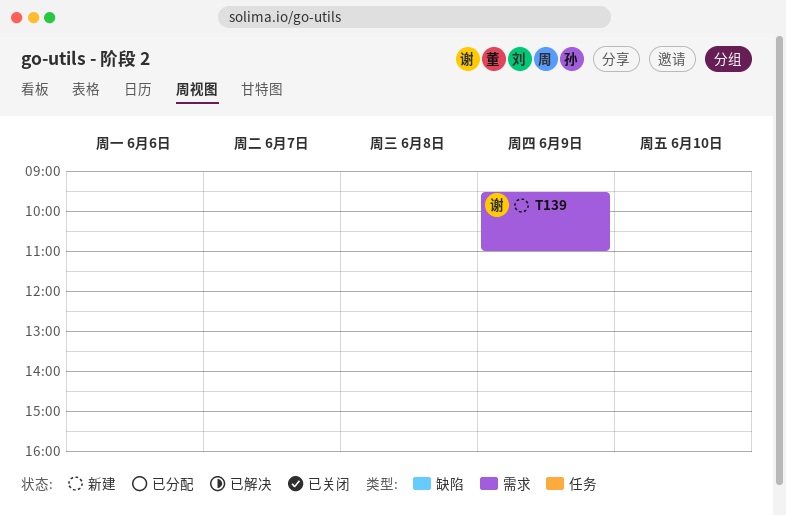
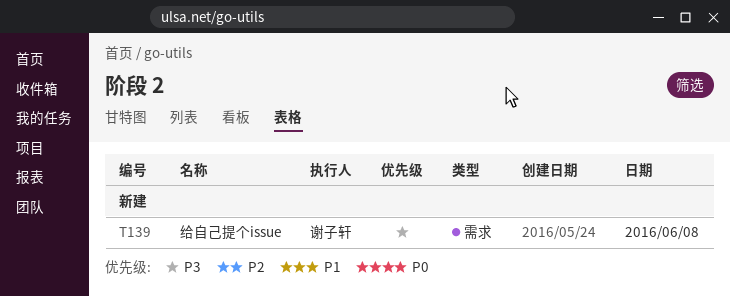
T139, day: Jun 9 -> Jun 8

